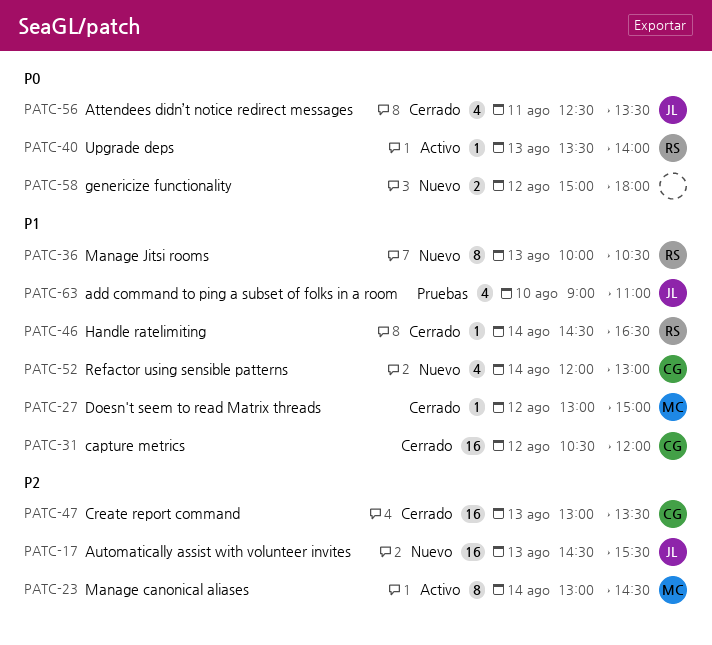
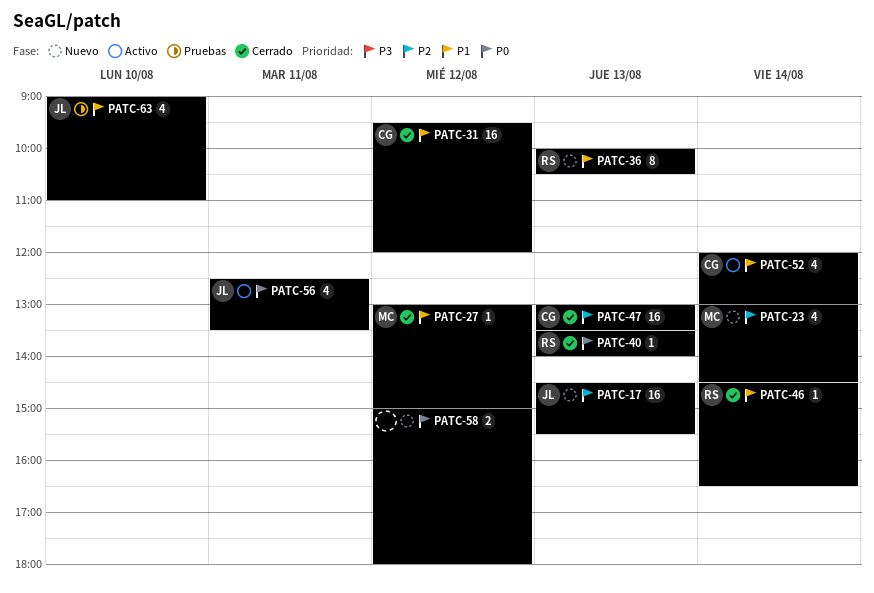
PATC-23, status: Activo -> Nuevo
PATC-23, estimate: 8 -> 4
PATC-31, begins: 10:30 -> 09:30
PATC-40, status: Activo -> Cerrado
PATC-52, status: Nuevo -> Activo
PATC-56, status: Cerrado -> Activo

